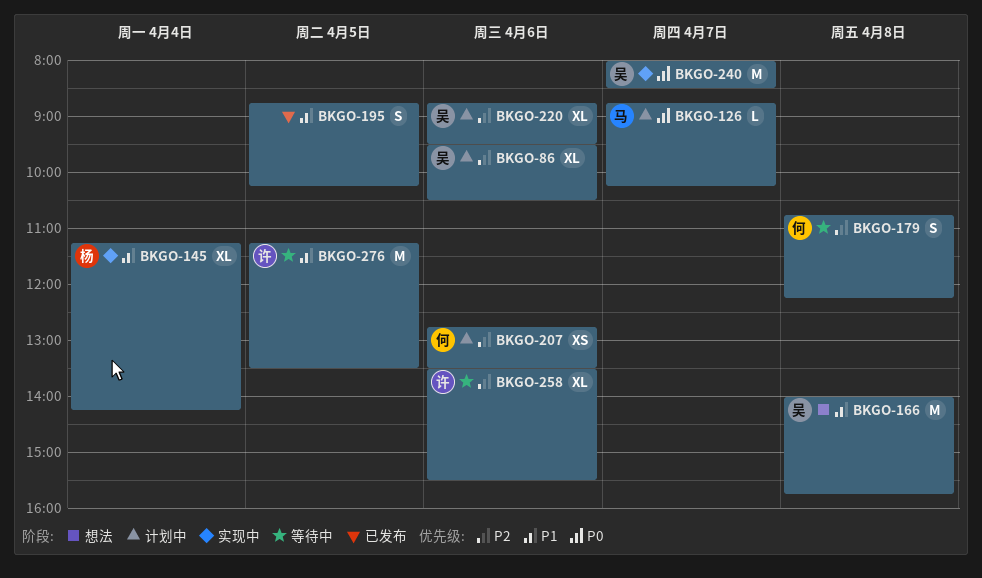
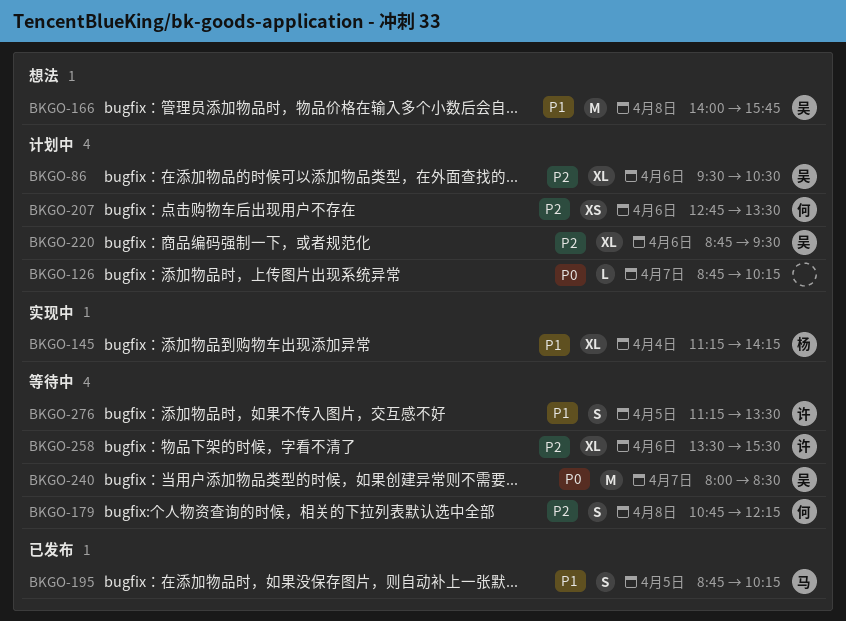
BKGO-126, owner: 马 -> none
BKGO-195, owner: none -> 马
BKGO-240, status: 实现中 -> 等待中
BKGO-276, estimate: M -> S

